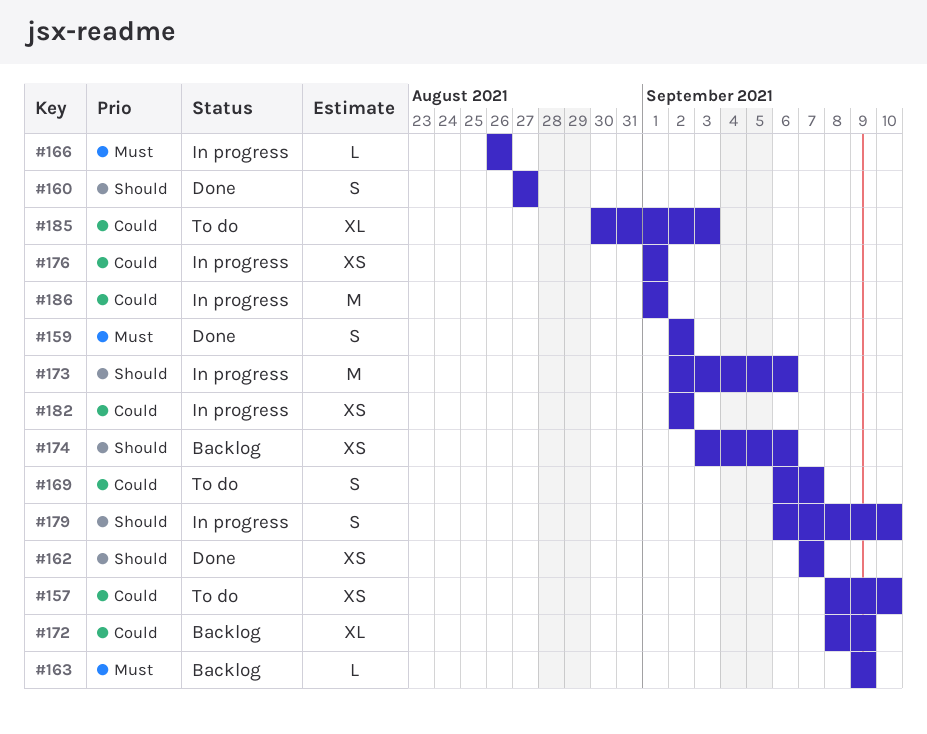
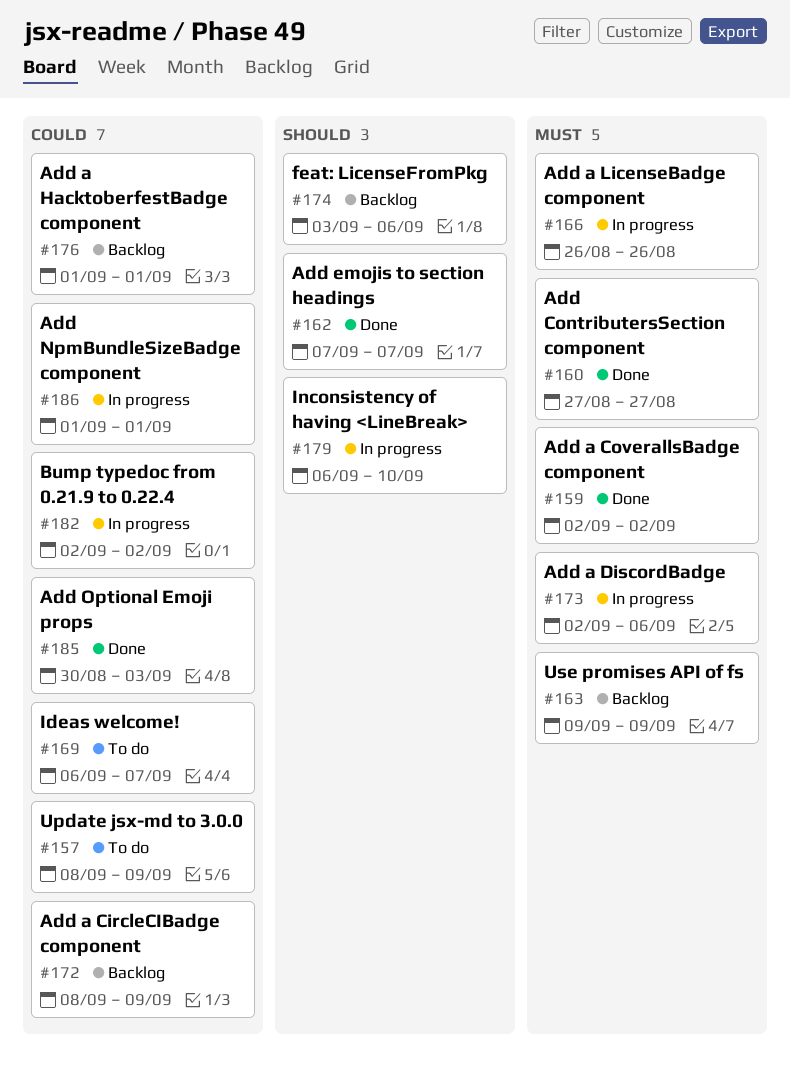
#157, due: Sep 10 -> Sep 9
#160, priority: Should -> Must
#173, priority: Should -> Must
#176, status: In progress -> Backlog
#185, status: To do -> Done

